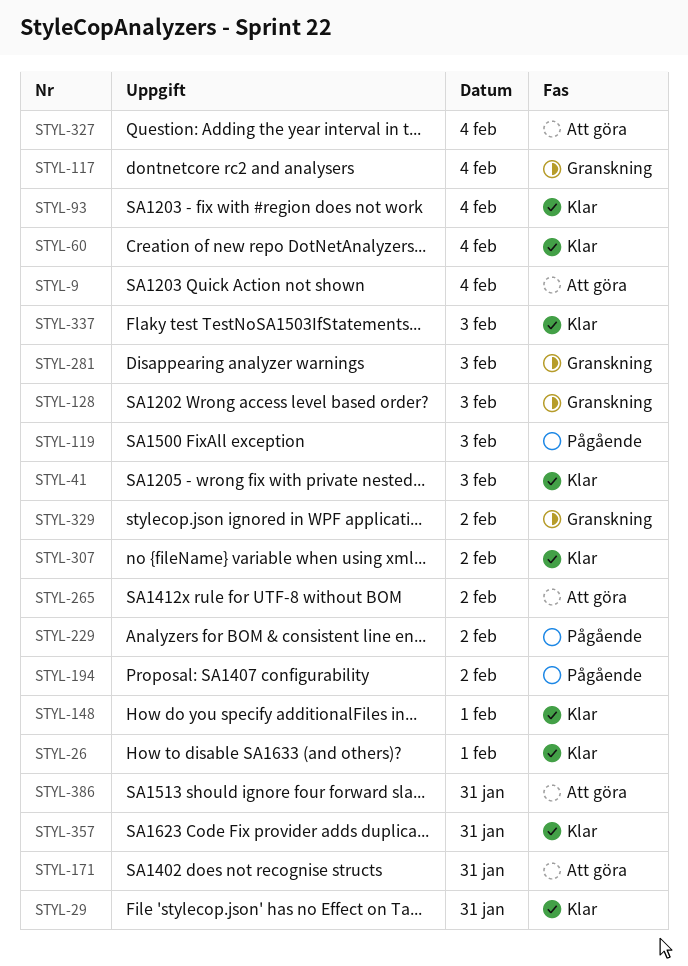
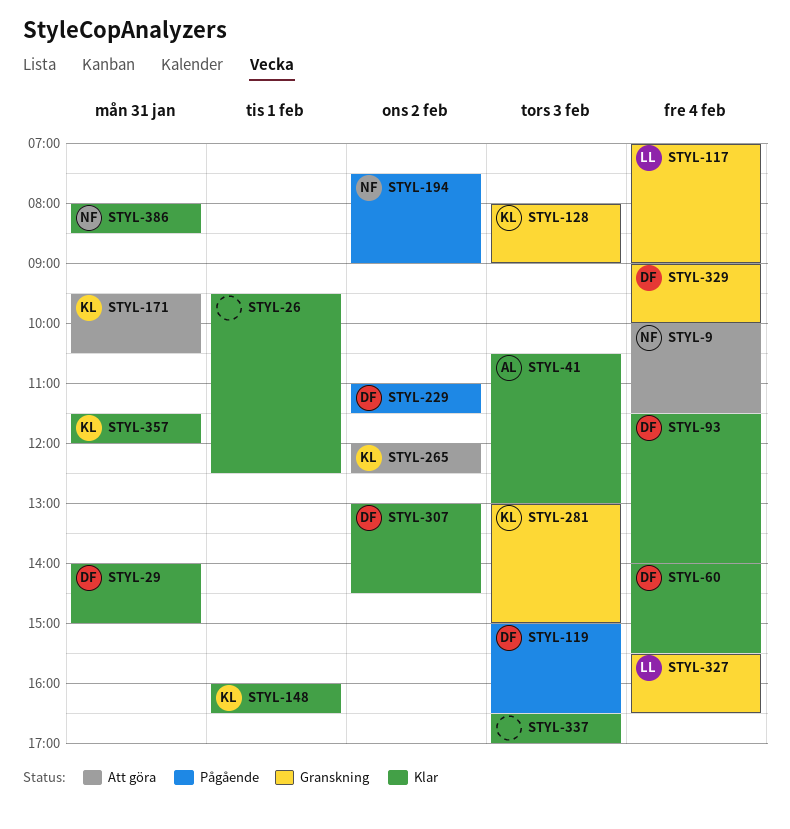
STYL-327, status: Att göra -> Granskning
STYL-329, day: Feb 2 -> Feb 4
STYL-386, status: Att göra -> Klar

